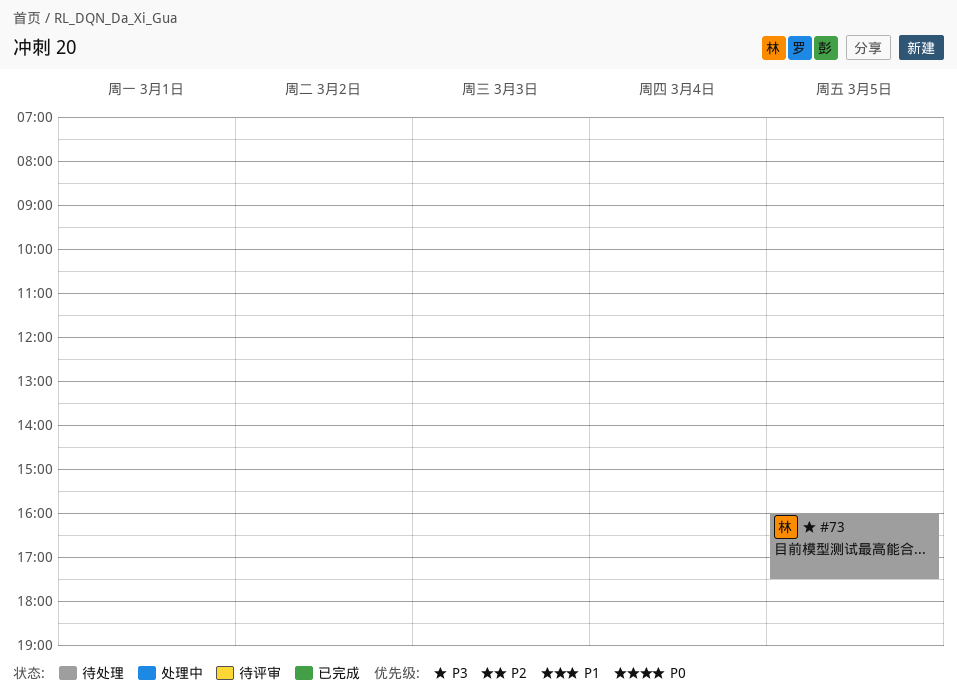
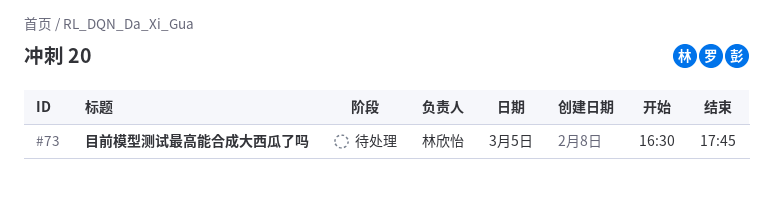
#73, begins: 16:00 -> 16:30
#73, ends: 17:30 -> 17:45

